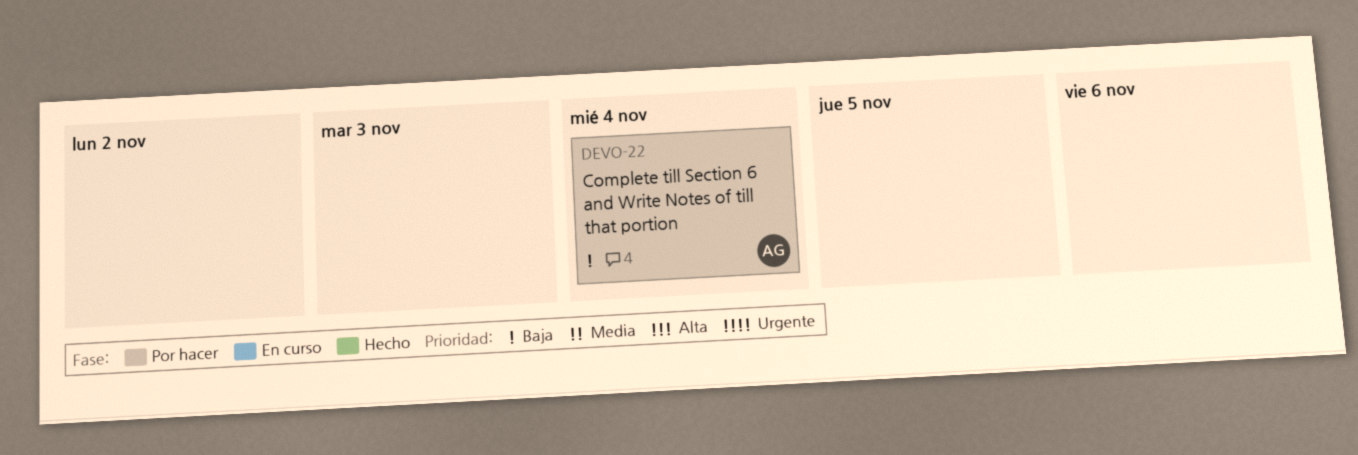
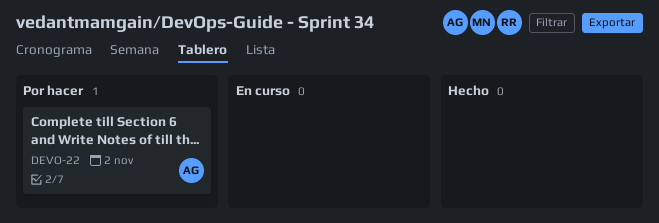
DEVO-22, due: Nov 4 -> Nov 2

